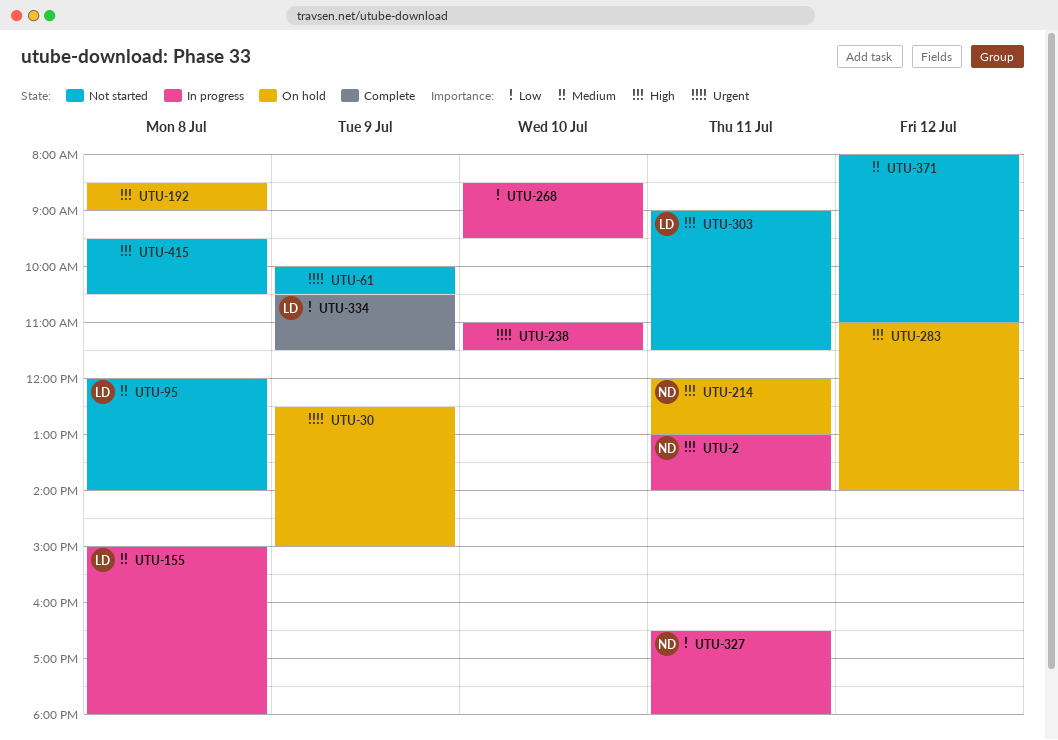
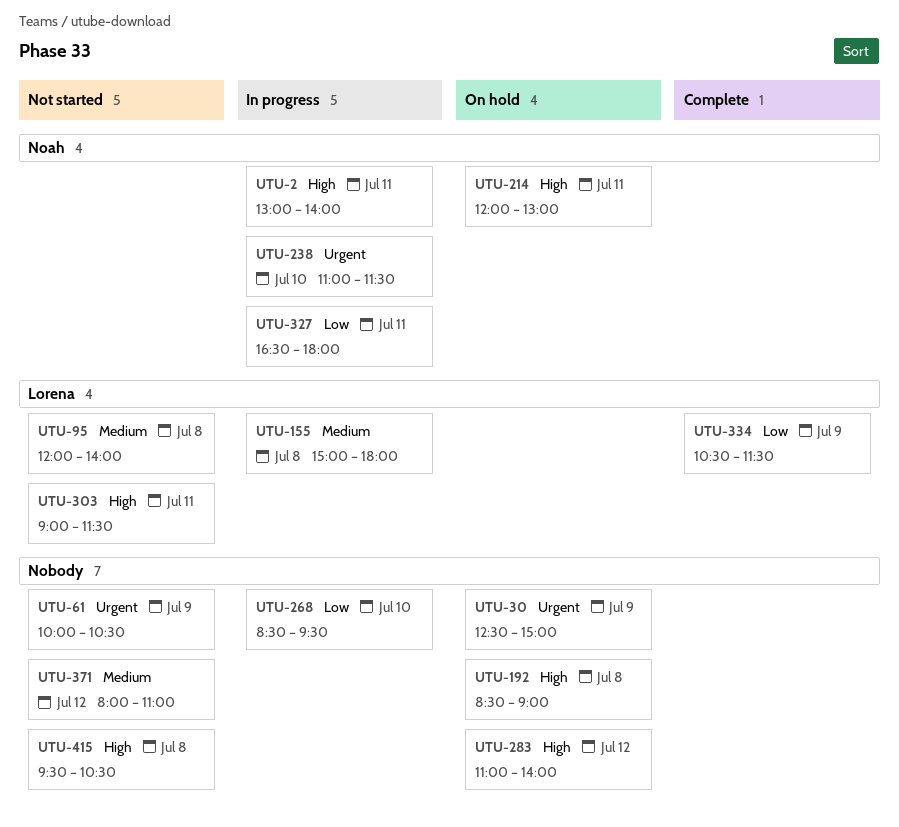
UTU-238, owner: none -> Noah

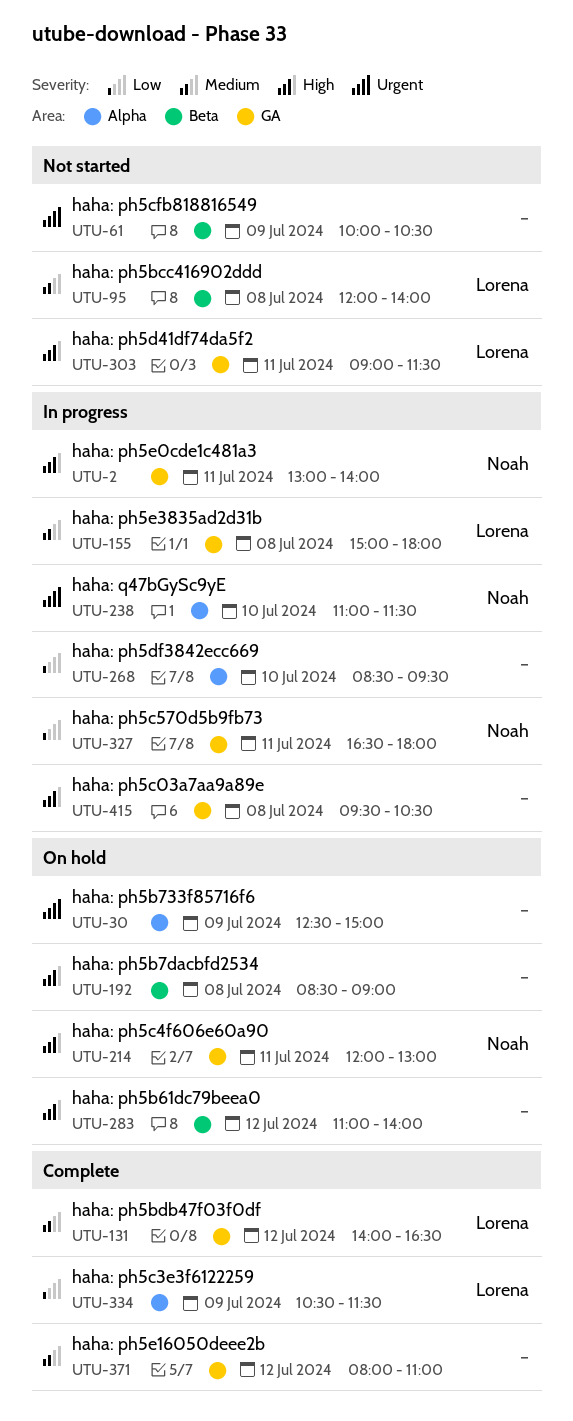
UTU-131: none -> present
UTU-371, status: Not started -> Complete
UTU-415, status: Not started -> In progress

